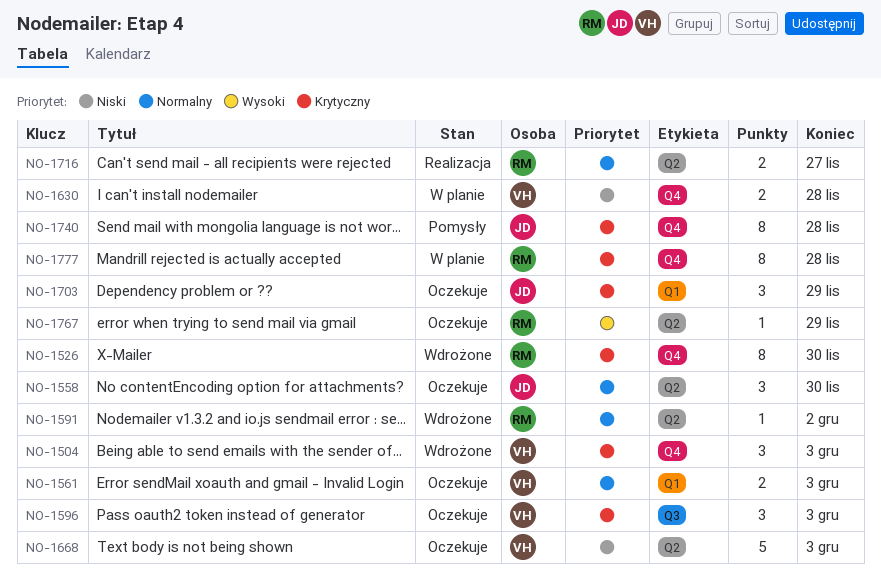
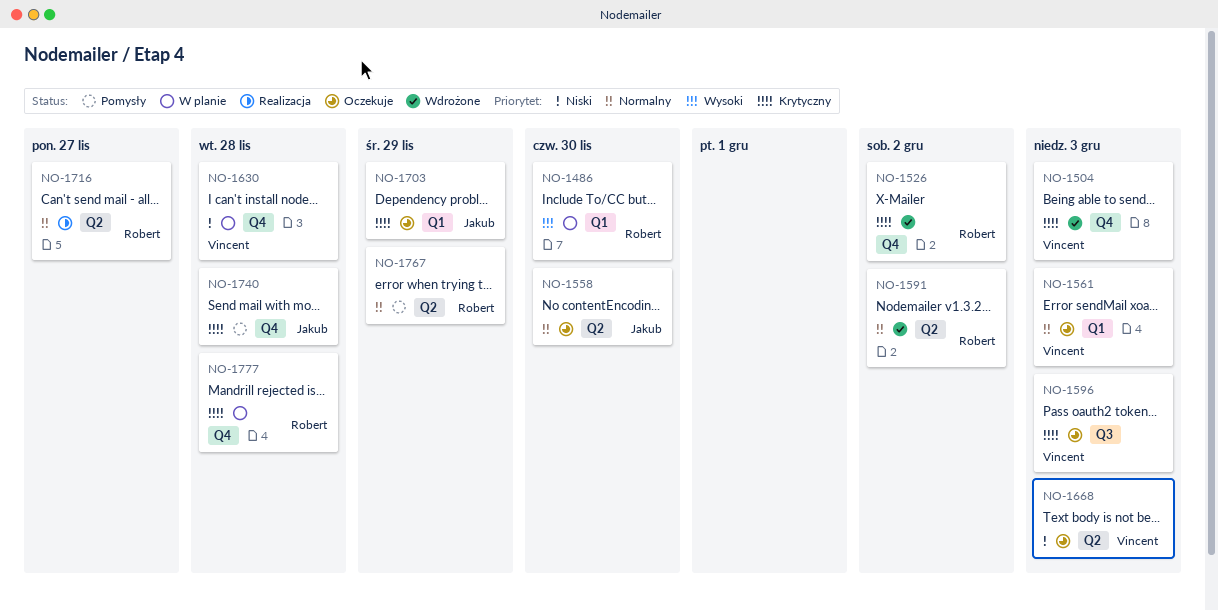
NO-1486: none -> present
NO-1526, due: Nov 30 -> Dec 2
NO-1767, status: Oczekuje -> Pomysły
NO-1767, priority: Wysoki -> Normalny

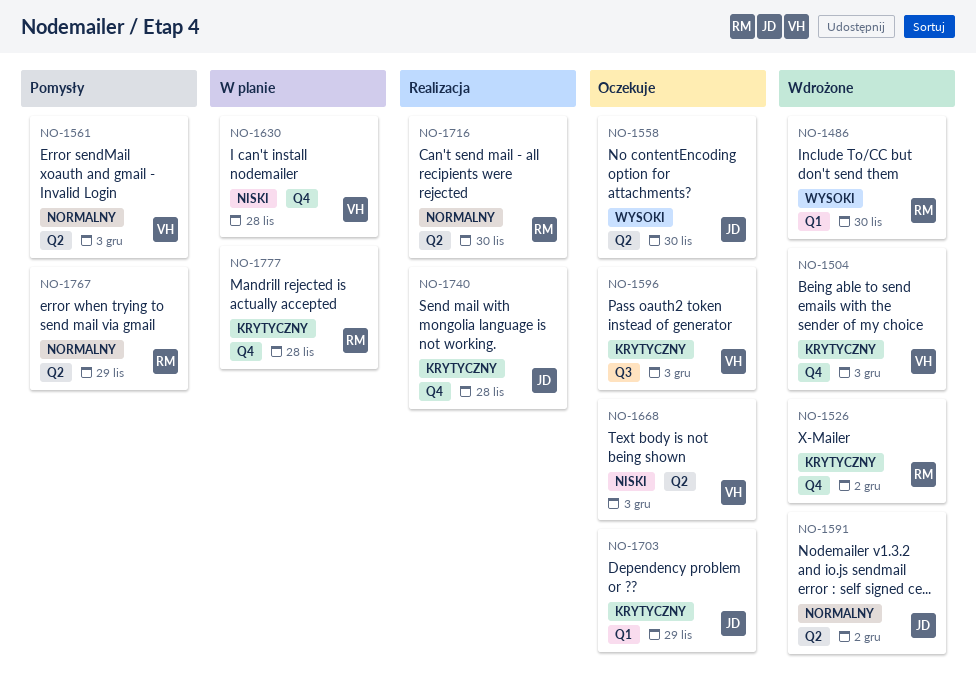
NO-1486, status: W planie -> Wdrożone
NO-1558, priority: Normalny -> Wysoki
NO-1561, status: Oczekuje -> Pomysły
NO-1561, label: Q1 -> Q2
NO-1591, owner: Robert -> Jakub
NO-1716, due: Nov 27 -> Nov 30
NO-1740, status: Pomysły -> Realizacja

